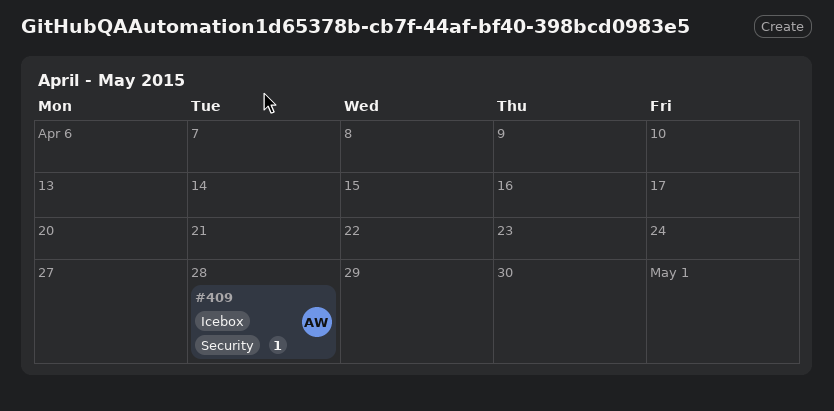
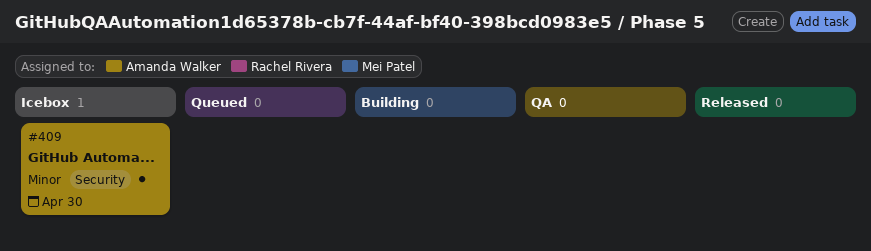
#409, due: Apr 28 -> Apr 30

